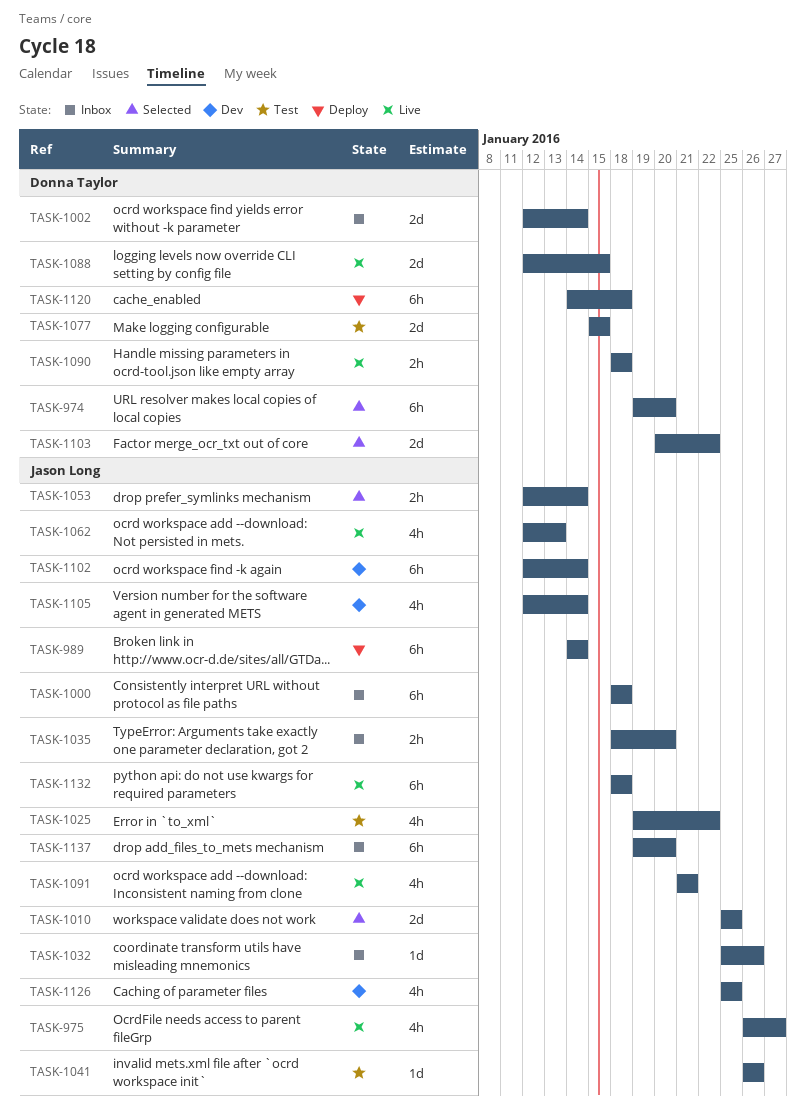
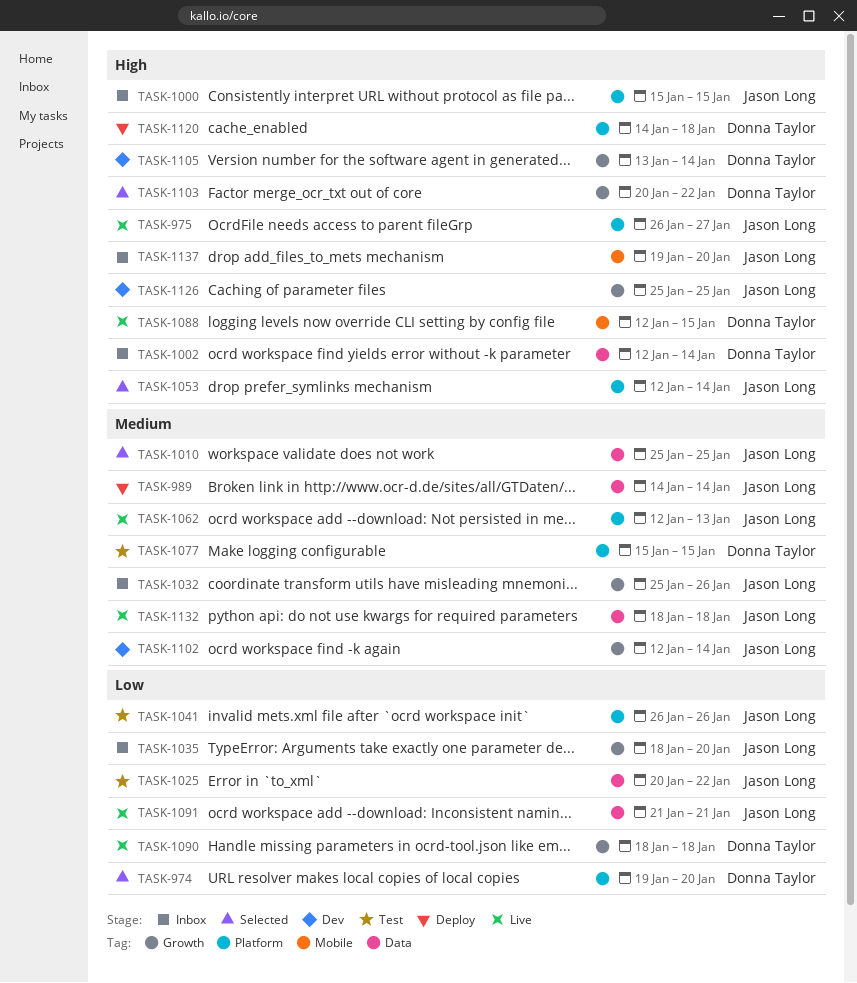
TASK-1000, start: Jan 18 -> Jan 15
TASK-1000, due: Jan 18 -> Jan 15
TASK-1025, start: Jan 19 -> Jan 20
TASK-1105, owner: Jason Long -> Donna Taylor
TASK-1105, start: Jan 12 -> Jan 13

